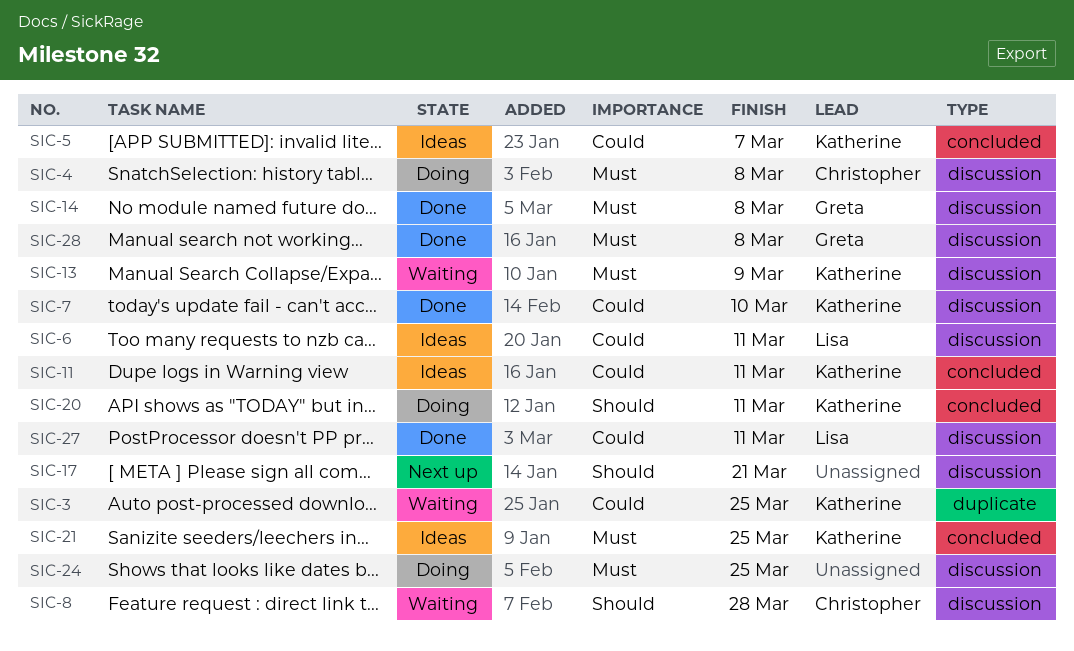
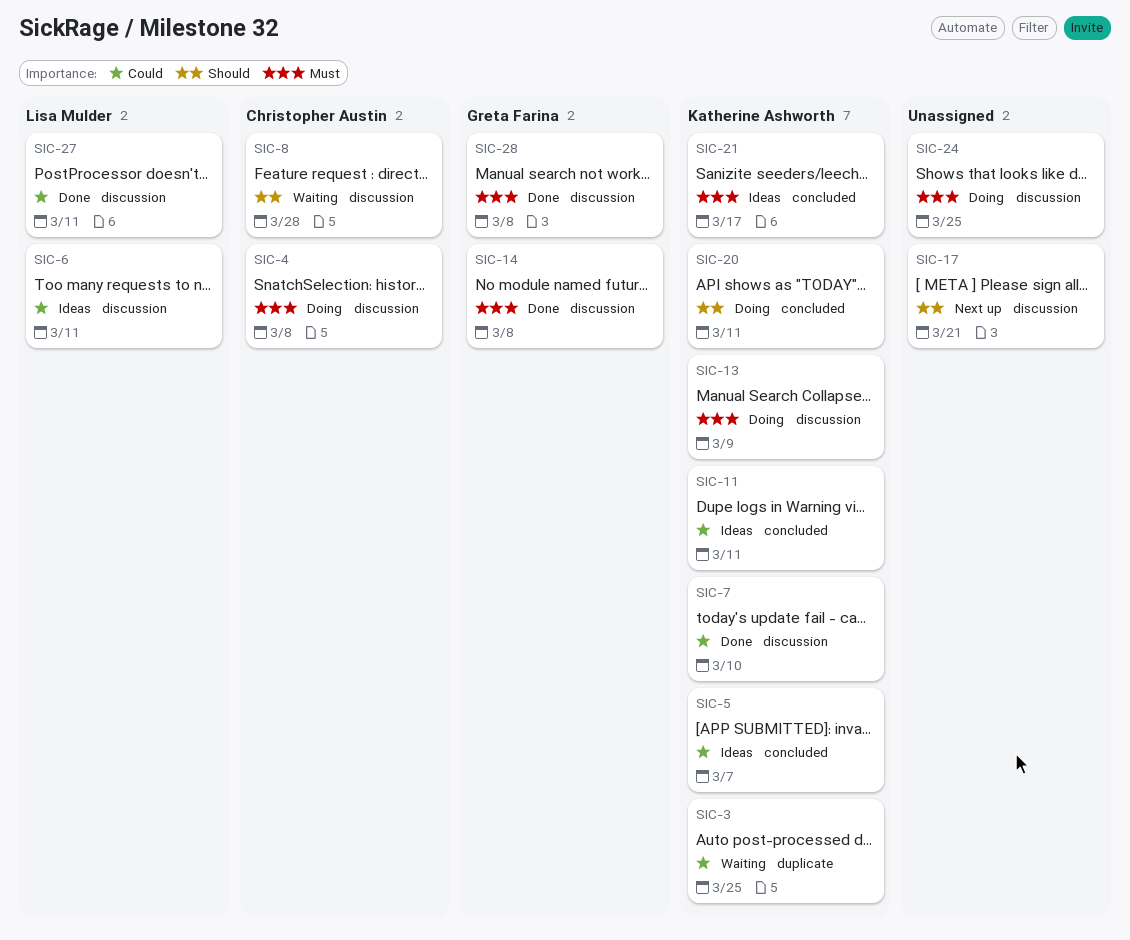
SIC-13, status: Waiting -> Doing
SIC-21, due: Mar 25 -> Mar 17

